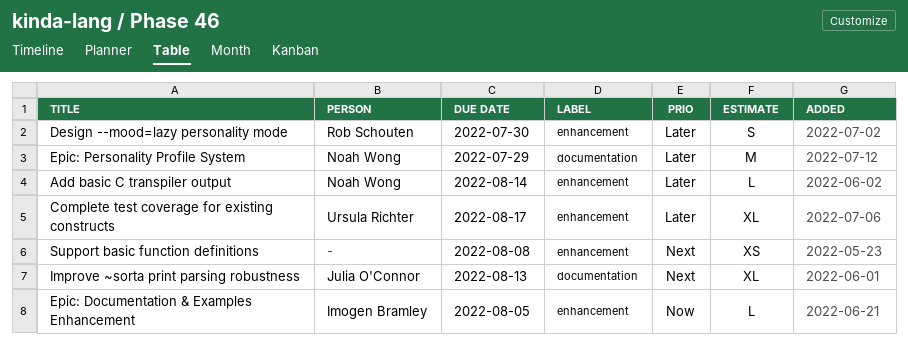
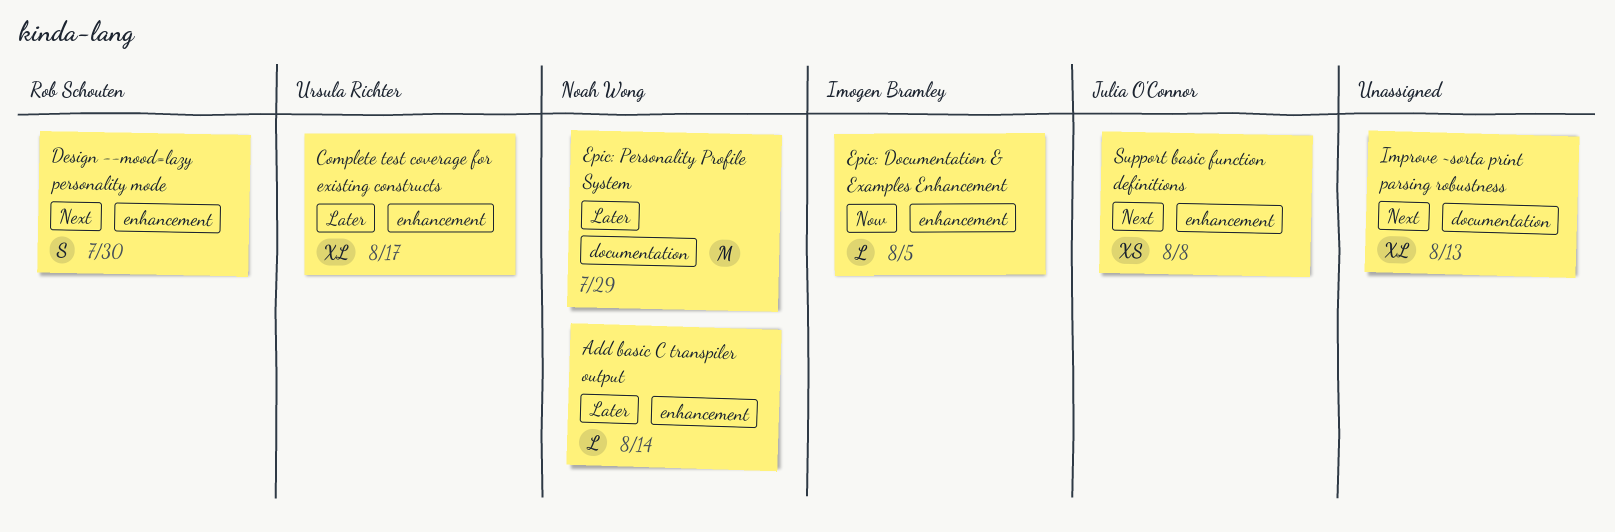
Design --mood=lazy personality mode, priority: Later -> Next
Improve ~sorta print parsing robustness, owner: Julia O'Connor -> none
Support basic function definitions, owner: none -> Julia O'Connor

